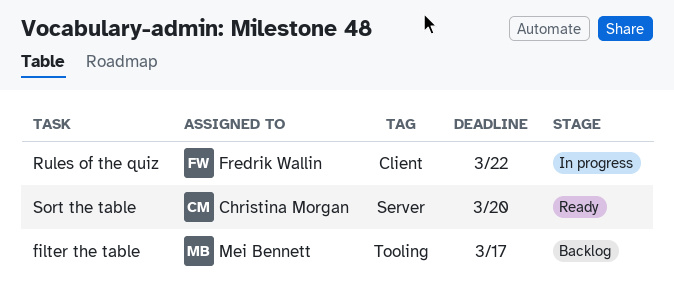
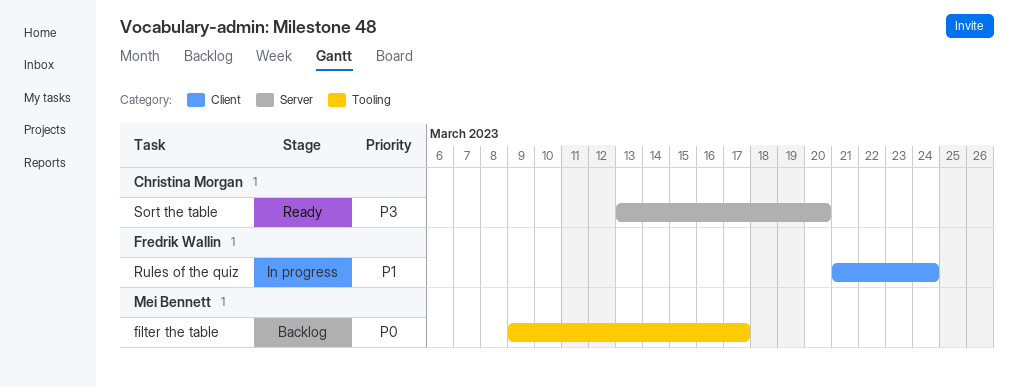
Rules of the quiz, due: Mar 22 -> Mar 24

